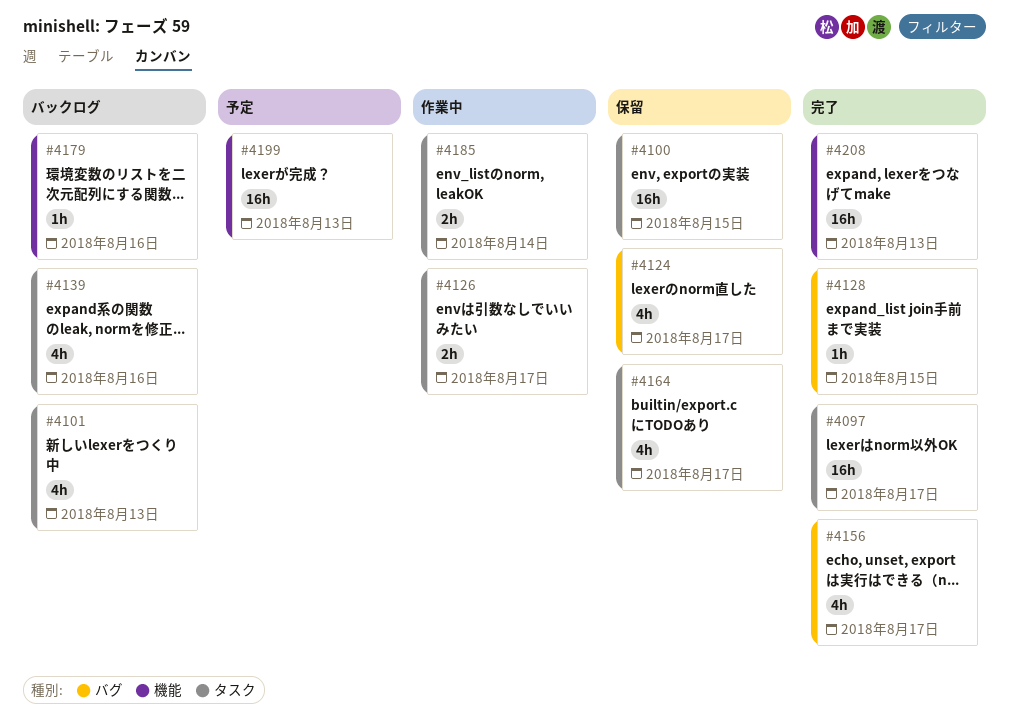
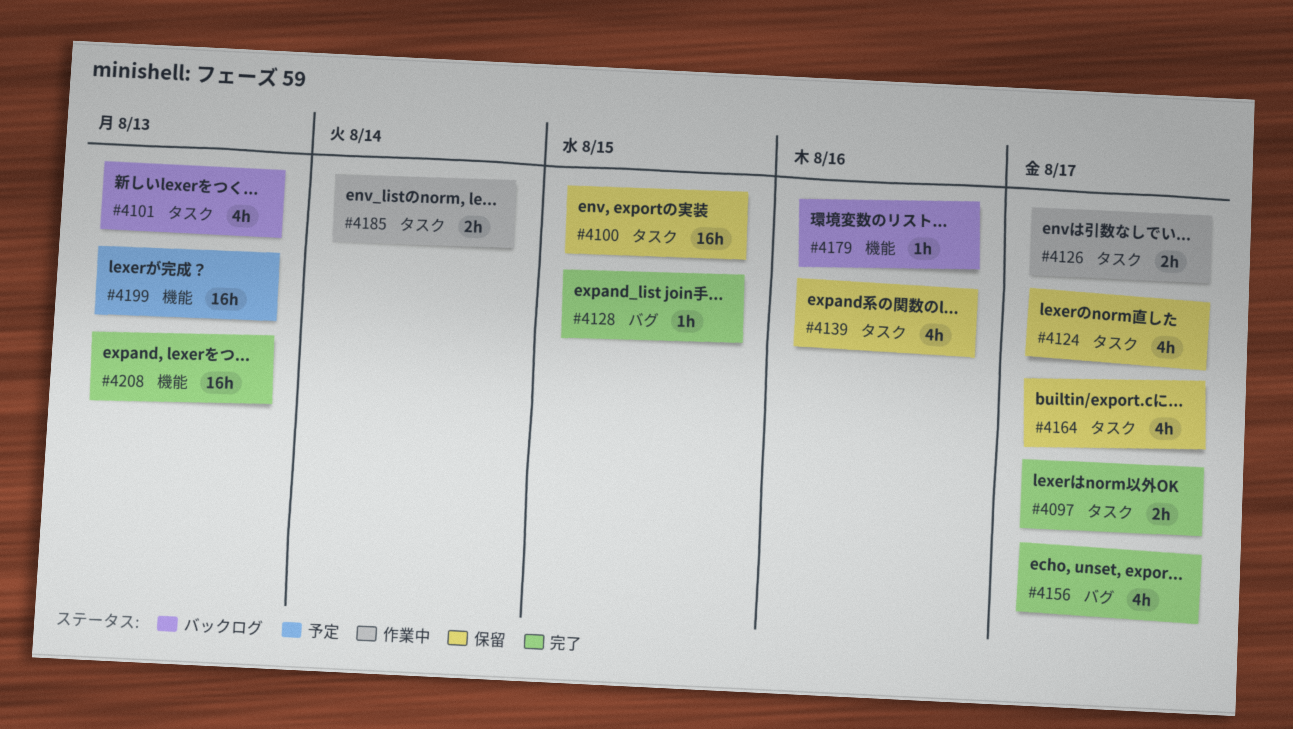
#4097, estimate: 16h -> 2h
#4124, label: バグ -> タスク
#4139, status: バックログ -> 保留

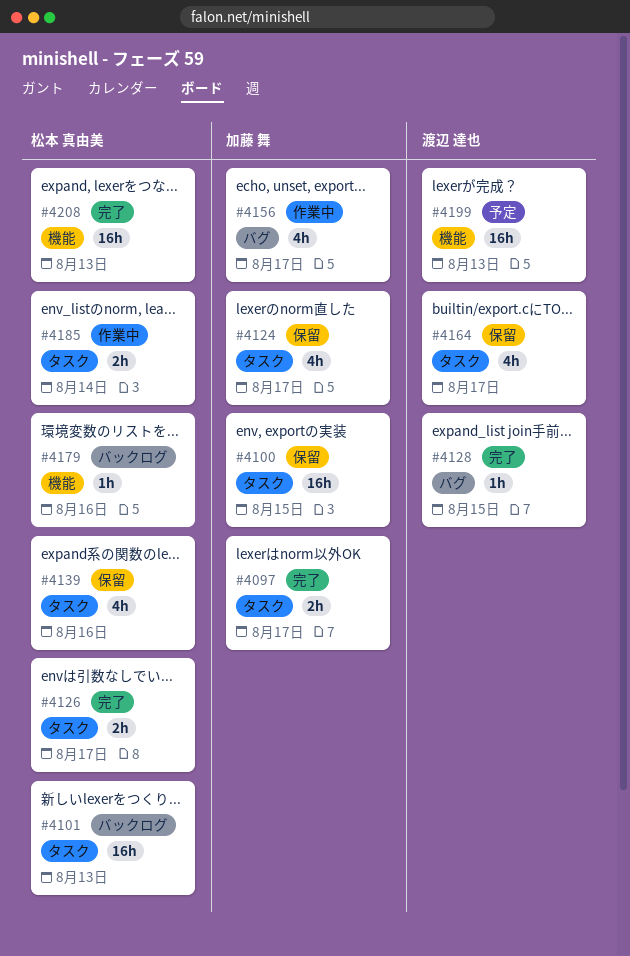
#4101, estimate: 4h -> 16h
#4126, status: 作業中 -> 完了
#4156, status: 完了 -> 作業中

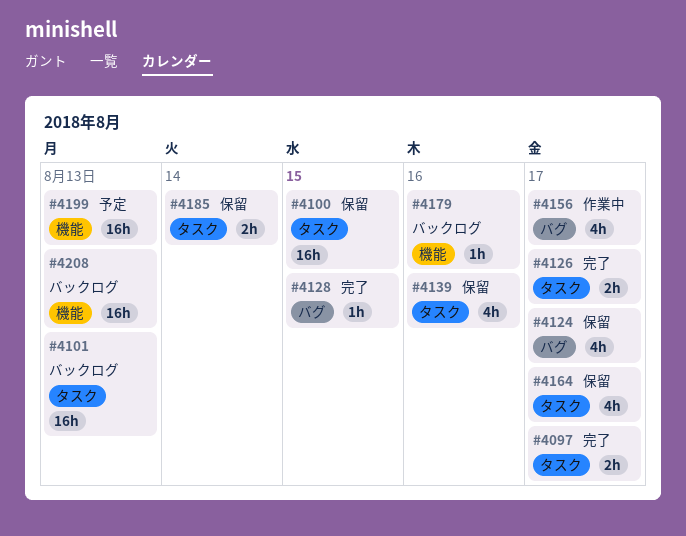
#4124, label: タスク -> バグ
#4185, status: 作業中 -> 保留
#4208, status: 完了 -> バックログ

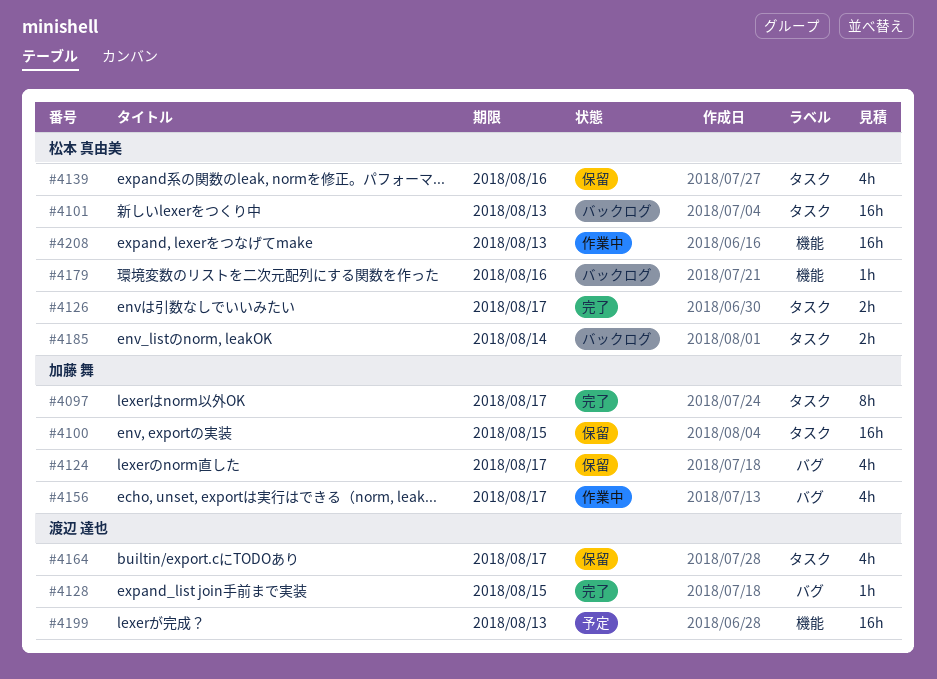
#4097, estimate: 2h -> 8h
#4185, status: 保留 -> バックログ
#4208, status: バックログ -> 作業中

